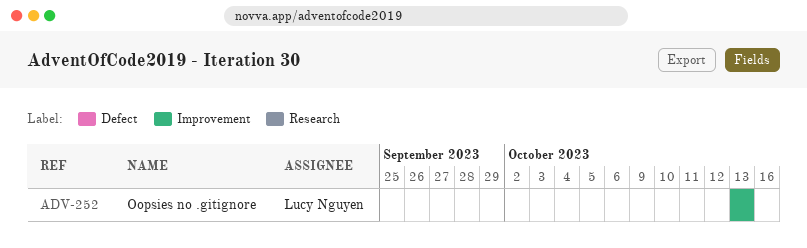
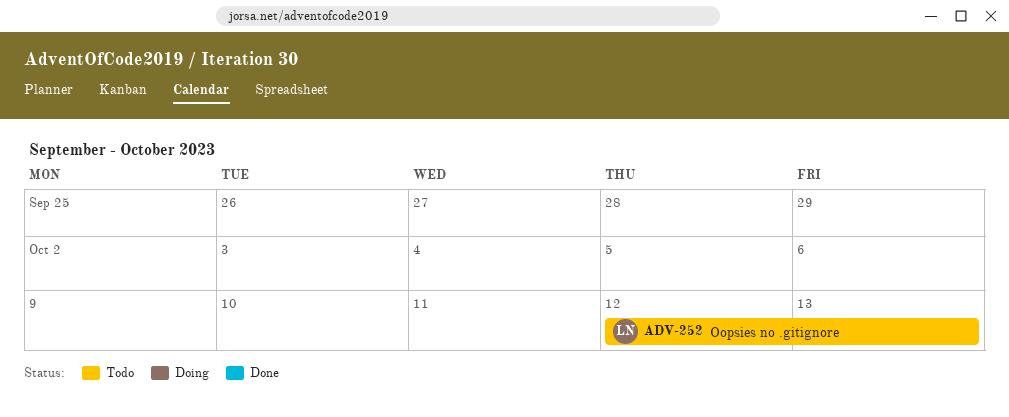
ADV-252, start: Oct 13 -> Oct 12

